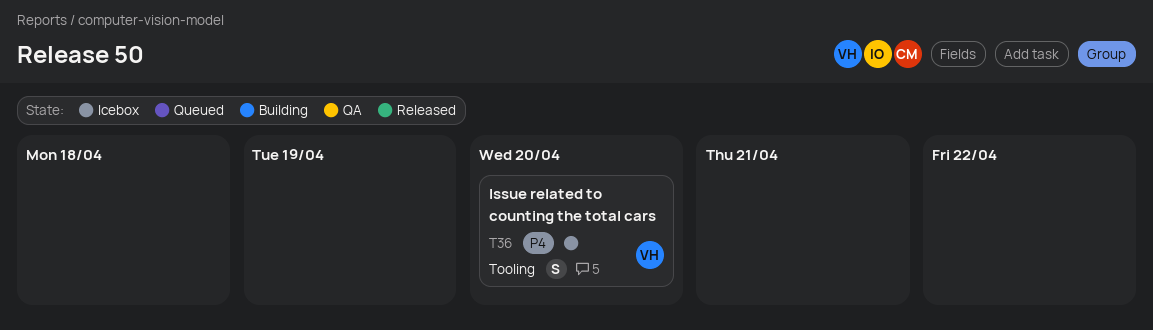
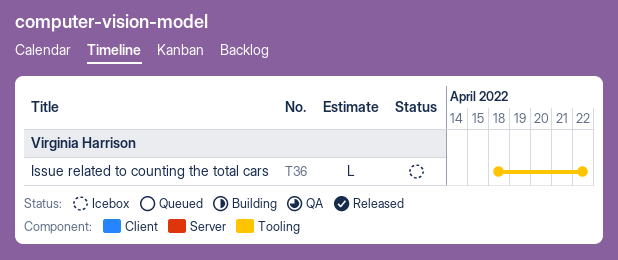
T36, estimate: S -> L
T36, due: Apr 20 -> Apr 22

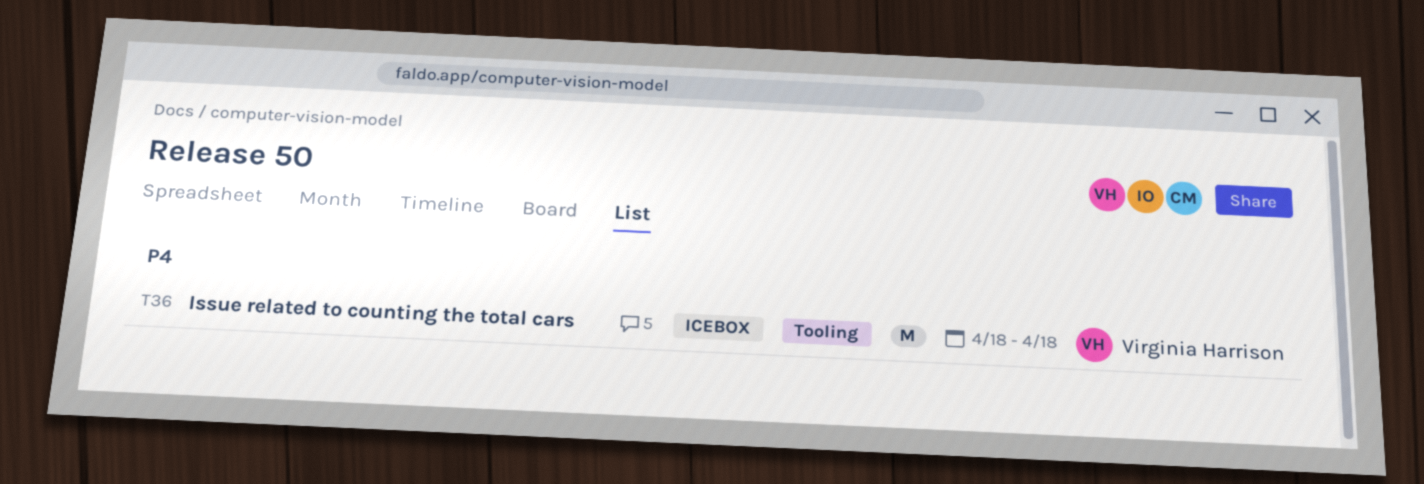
T36, estimate: L -> M
T36, due: Apr 22 -> Apr 18

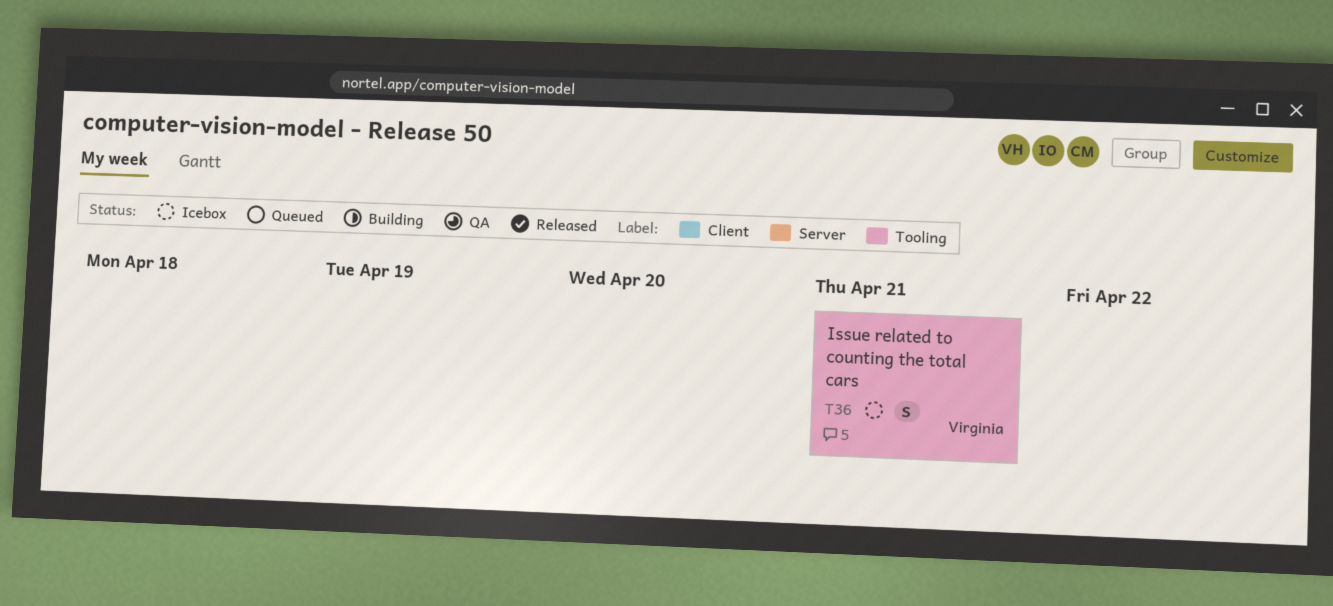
T36, estimate: M -> S
T36, due: Apr 18 -> Apr 21

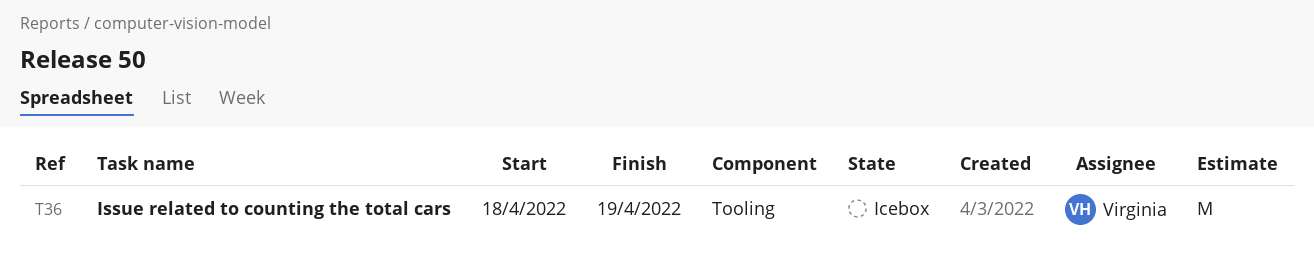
T36, estimate: S -> M
T36, due: Apr 21 -> Apr 19

